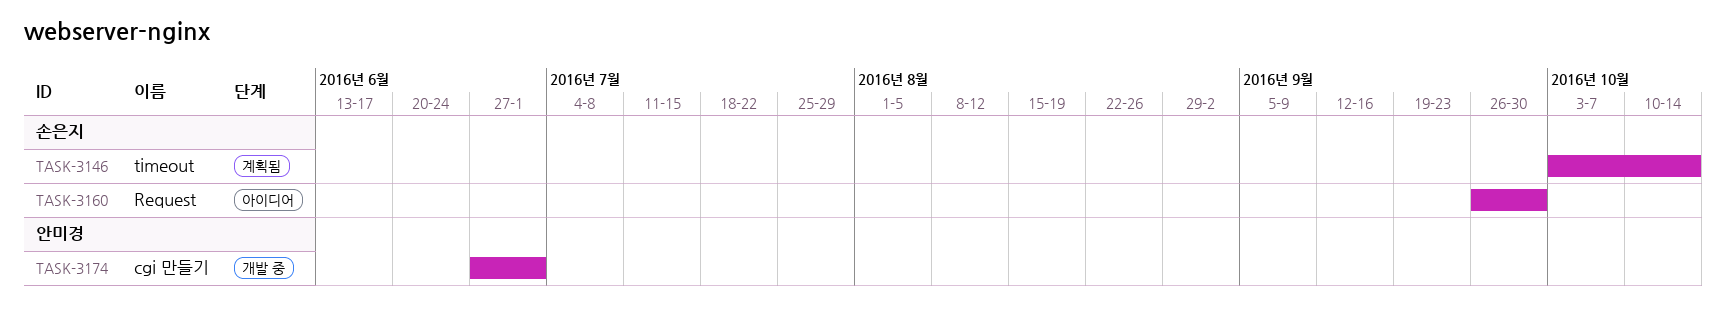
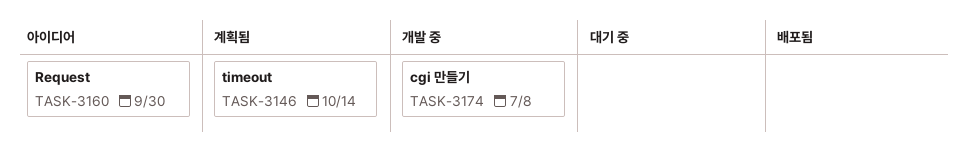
TASK-3174, due: Jul 1 -> Jul 8

